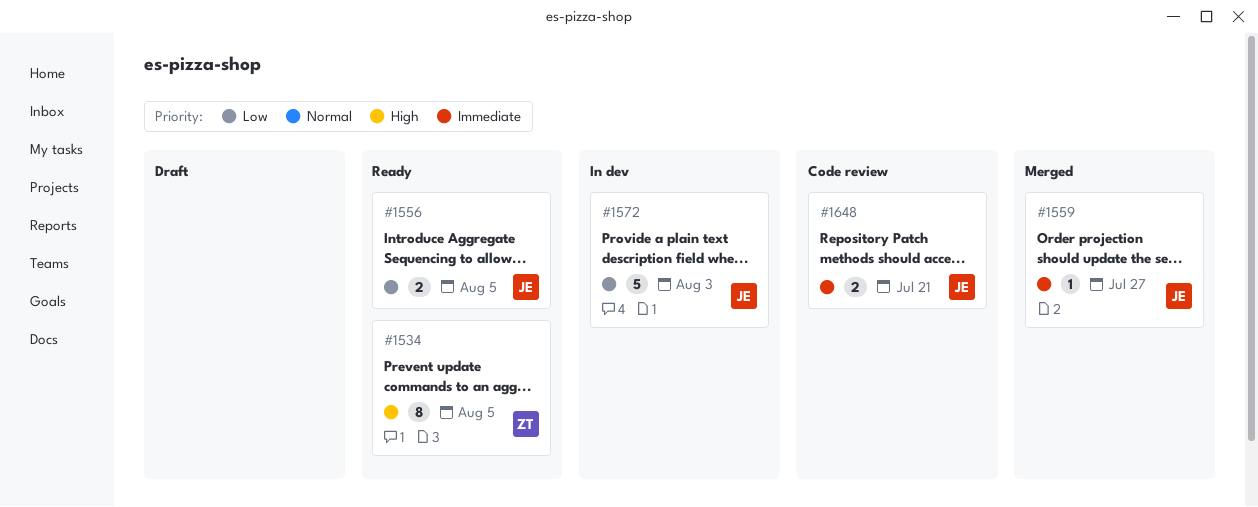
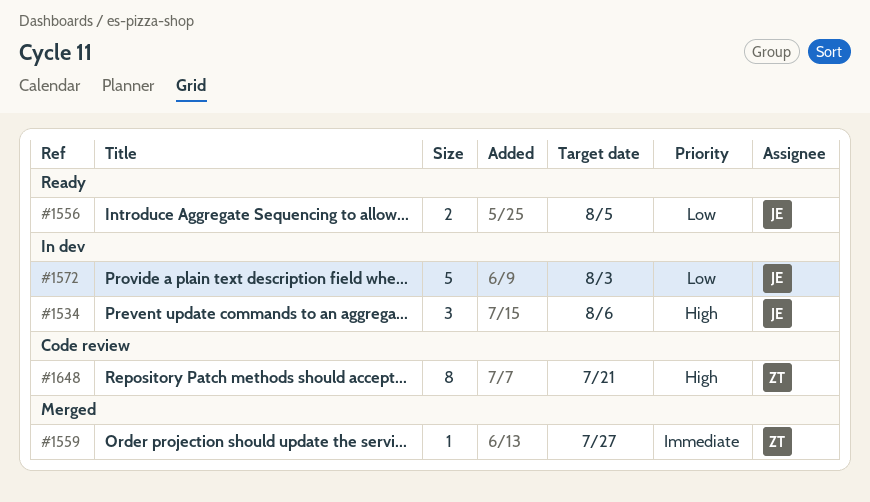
#1534, status: Ready -> In dev
#1534, owner: ZT -> JE
#1534, estimate: 8 -> 3
#1534, due: Aug 5 -> Aug 6
#1559, owner: JE -> ZT
#1648, owner: JE -> ZT
#1648, priority: Immediate -> High
#1648, estimate: 2 -> 8

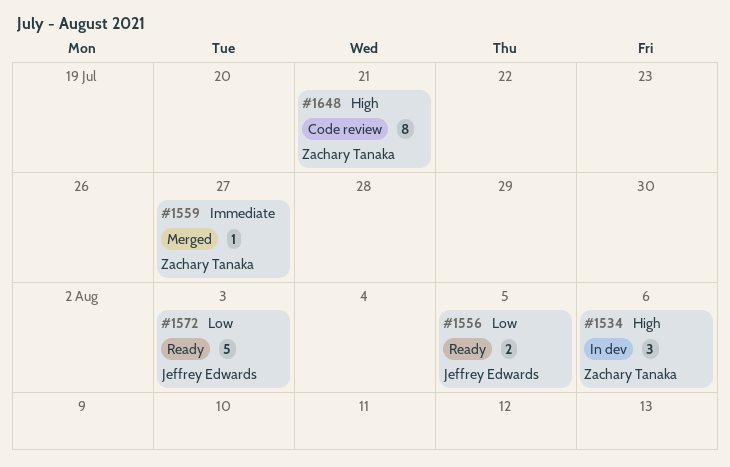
#1534, owner: Jeffrey Edwards -> Zachary Tanaka
#1572, status: In dev -> Ready

